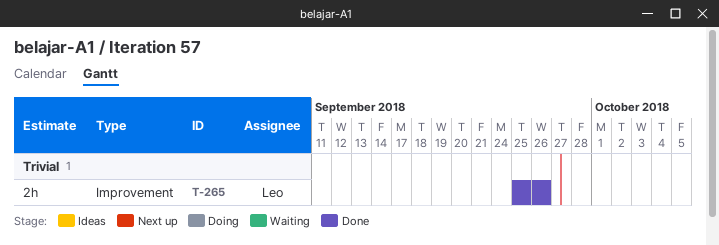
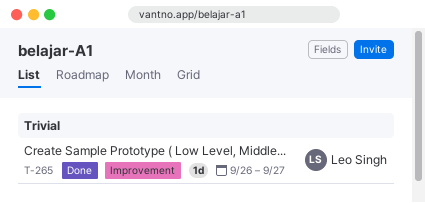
T-265, estimate: 2h -> 1d
T-265, start: Sep 25 -> Sep 26
T-265, due: Sep 26 -> Sep 27

